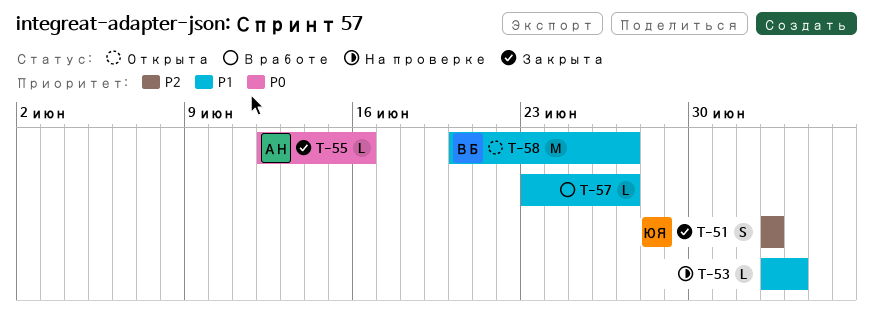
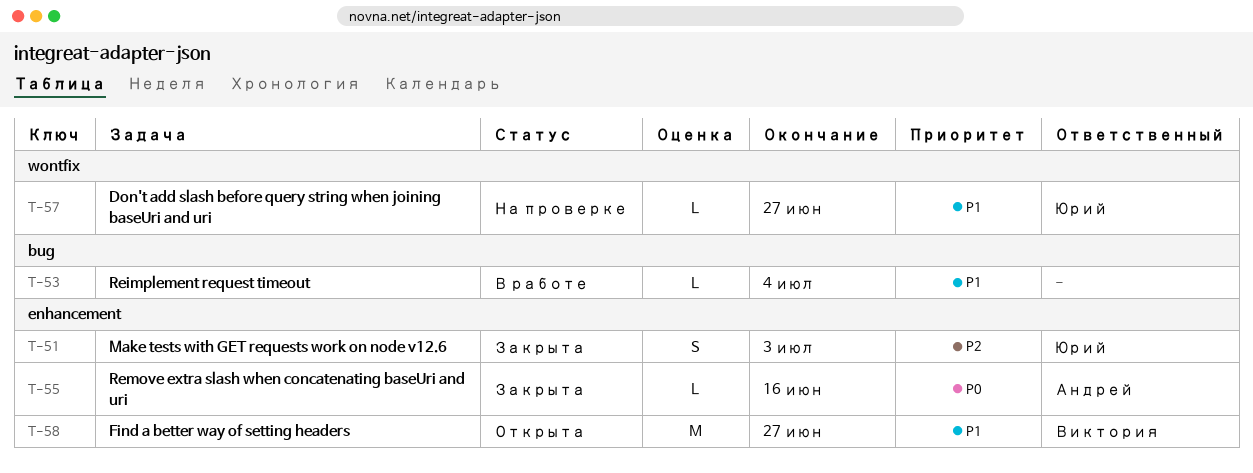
T-53, status: На проверке -> В работе
T-57, status: В работе -> На проверке
T-57, owner: none -> Юрий

